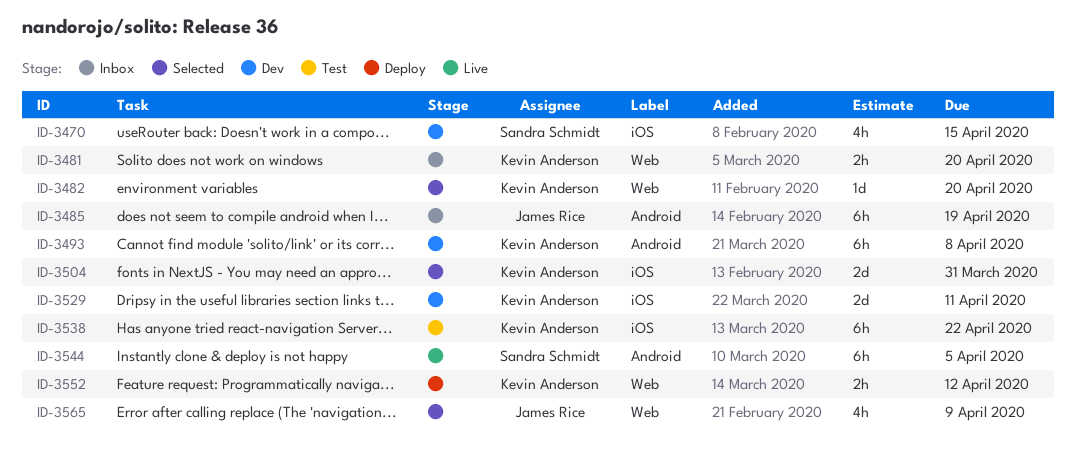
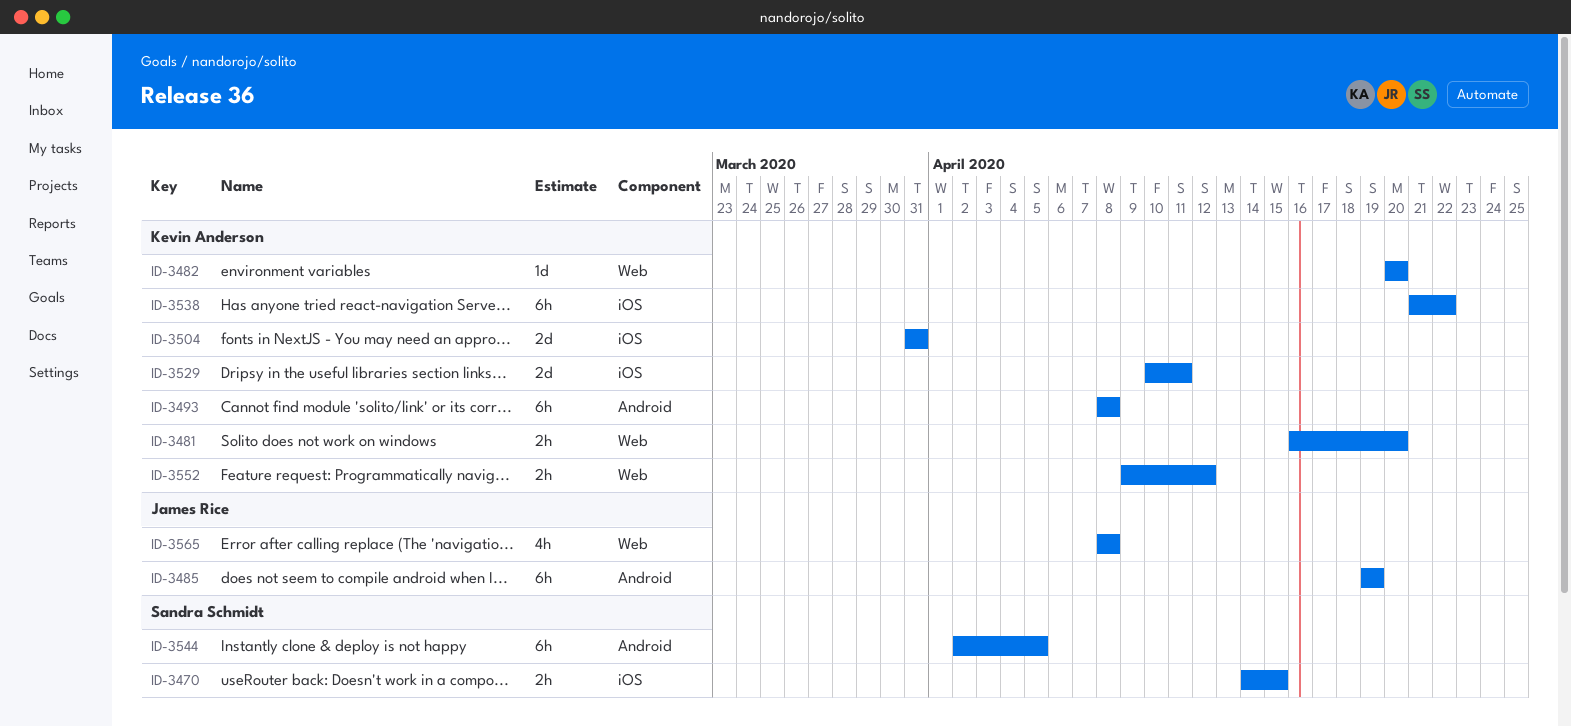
ID-3470, estimate: 4h -> 2h
ID-3565, due: Apr 9 -> Apr 8

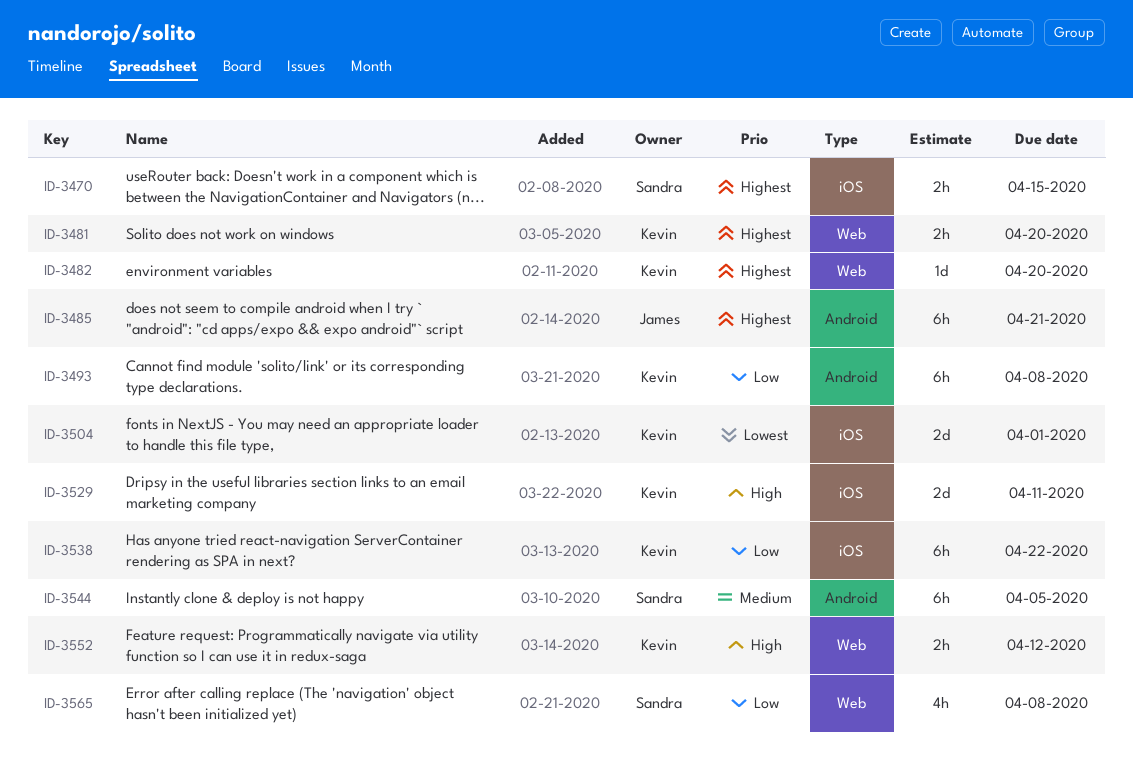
ID-3485, due: Apr 19 -> Apr 21
ID-3504, due: Mar 31 -> Apr 1
ID-3565, owner: James Rice -> Sandra Schmidt

